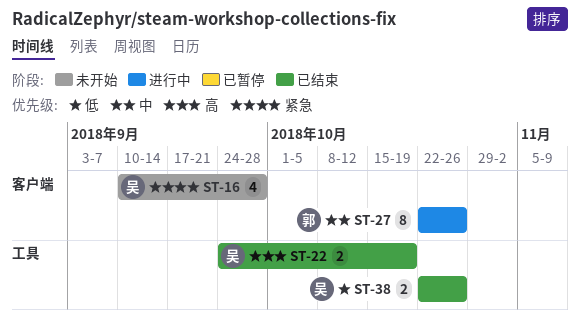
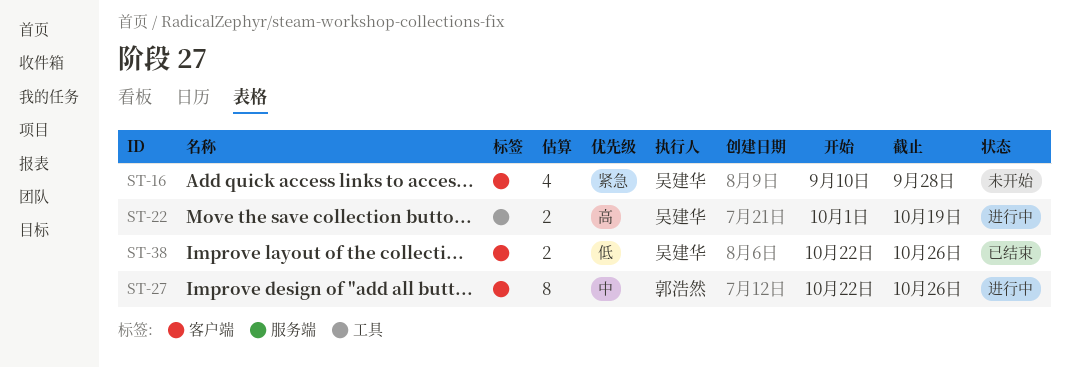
ST-22, status: 已结束 -> 进行中
ST-22, start: Sep 24 -> Oct 1
ST-38, label: 工具 -> 客户端

